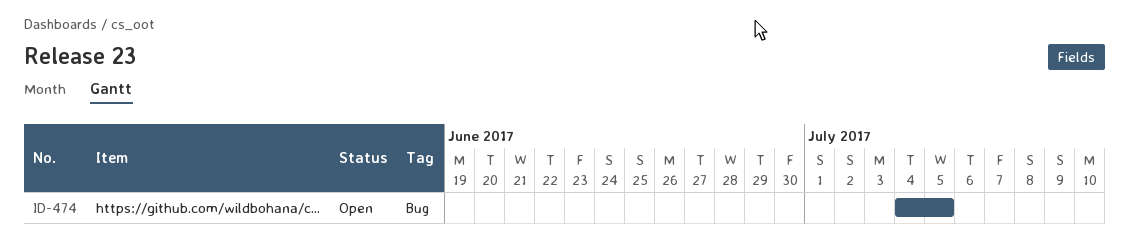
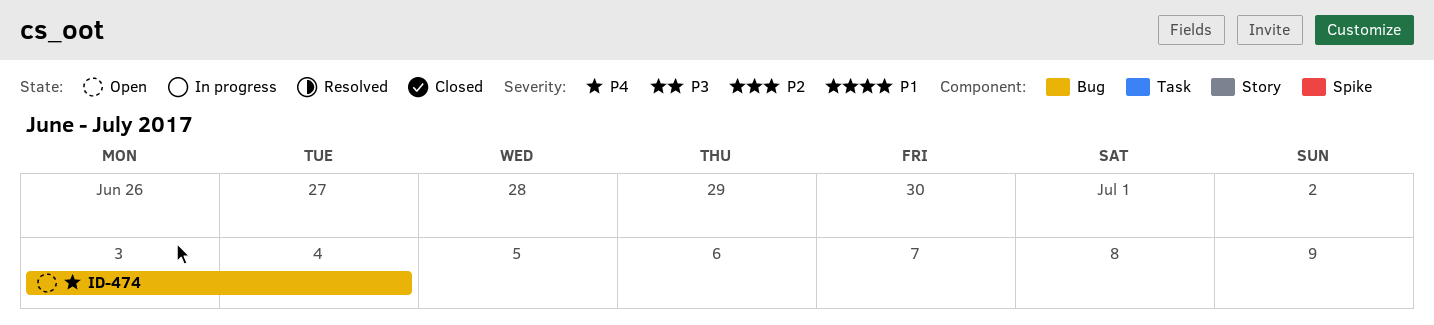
ID-474, start: Jul 4 -> Jul 3
ID-474, due: Jul 5 -> Jul 4

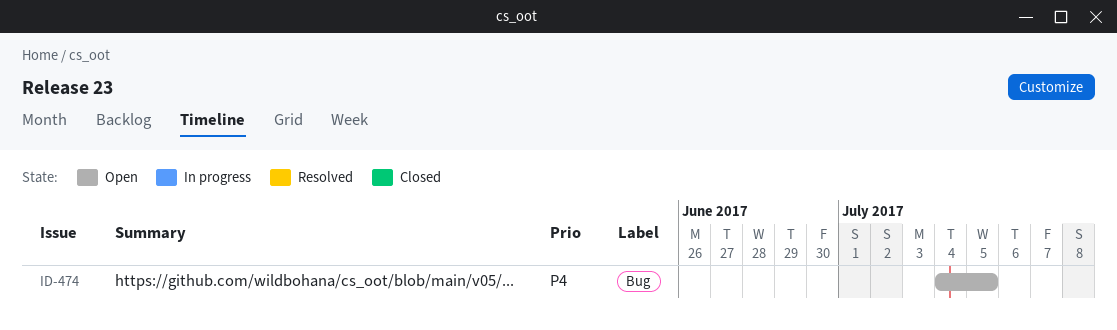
ID-474, start: Jul 3 -> Jul 4
ID-474, due: Jul 4 -> Jul 5

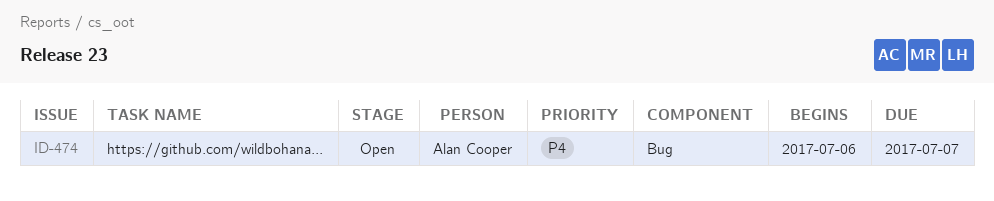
ID-474, start: Jul 4 -> Jul 6
ID-474, due: Jul 5 -> Jul 7

